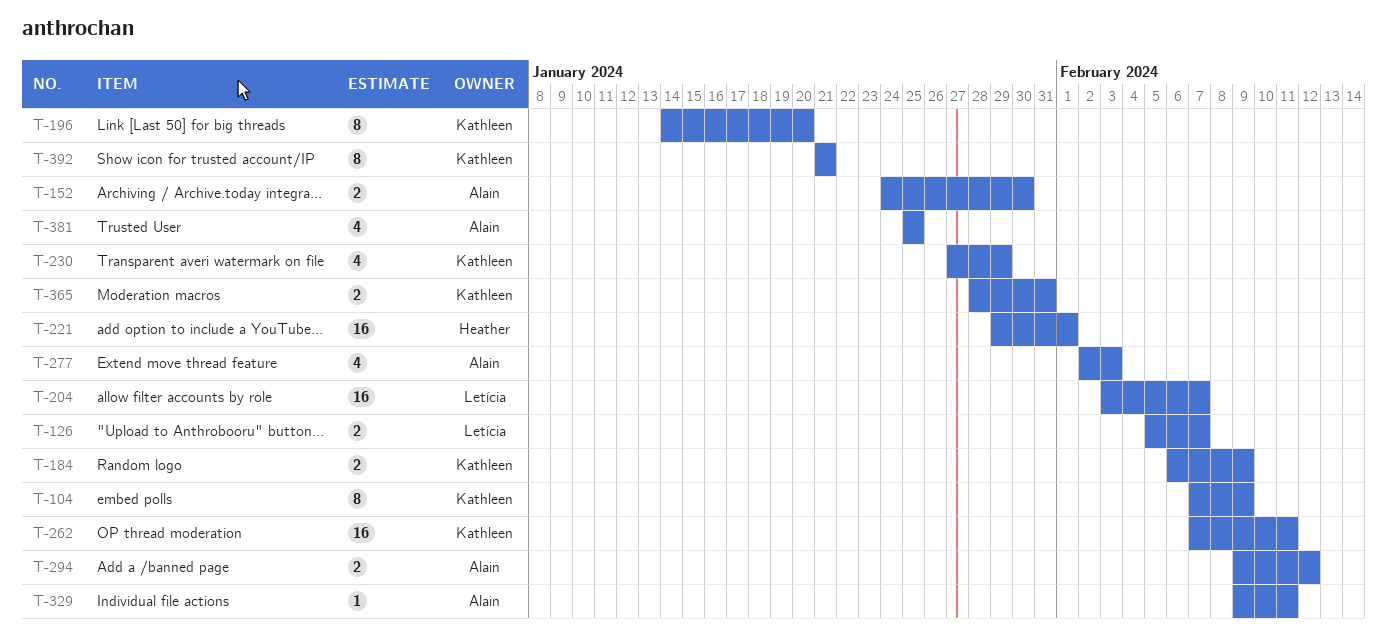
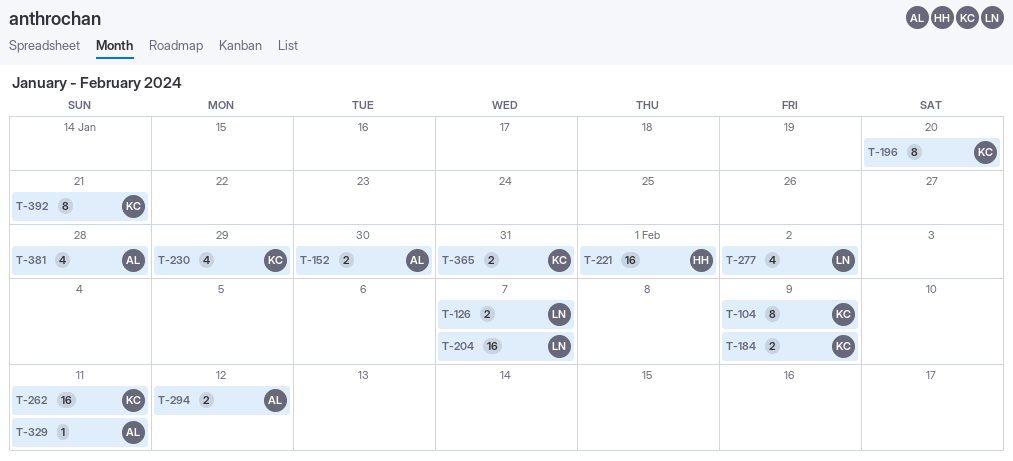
T-277, owner: Alain -> Letícia
T-277, due: Feb 3 -> Feb 2
T-381, due: Jan 25 -> Jan 28

